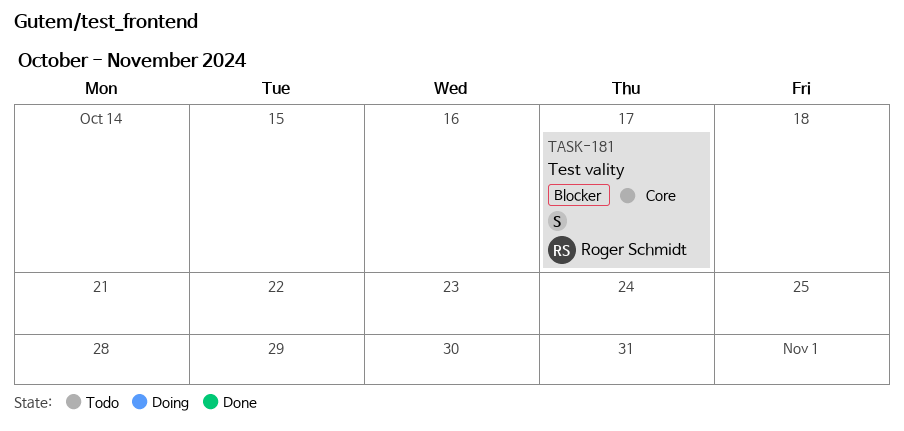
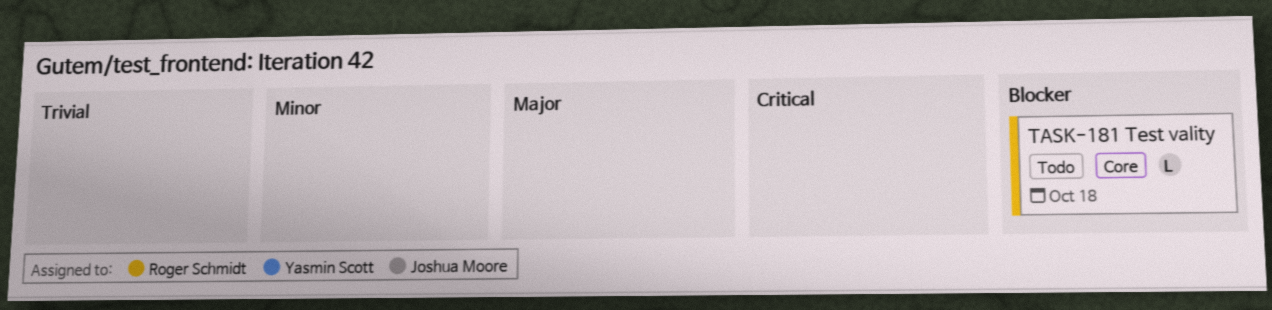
TASK-181, estimate: S -> L
TASK-181, due: Oct 17 -> Oct 18

